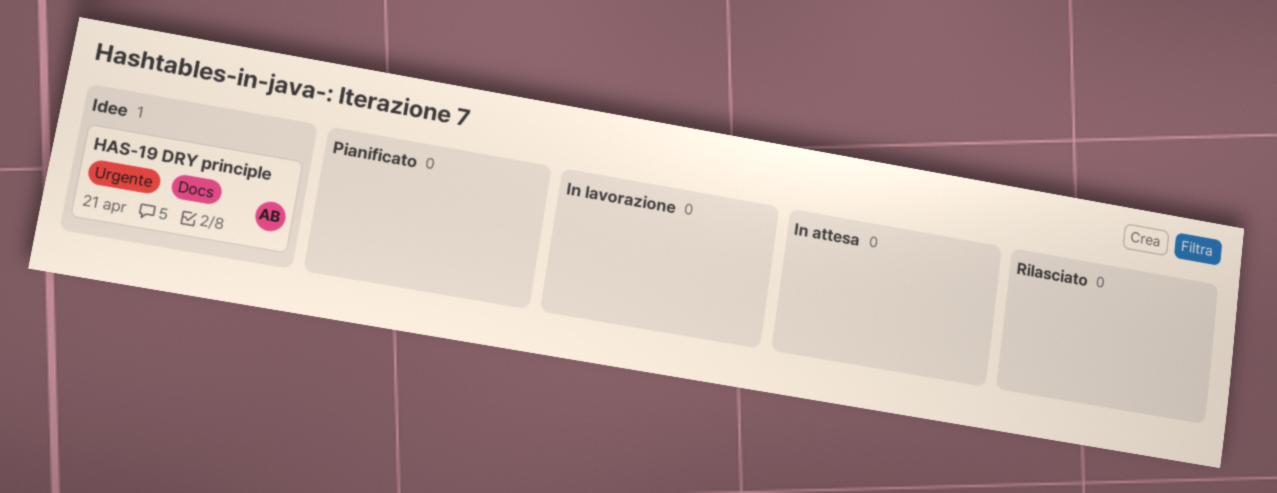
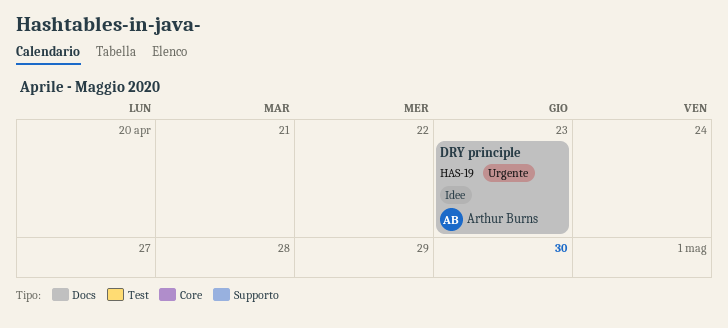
HAS-19, due: Apr 21 -> Apr 23

